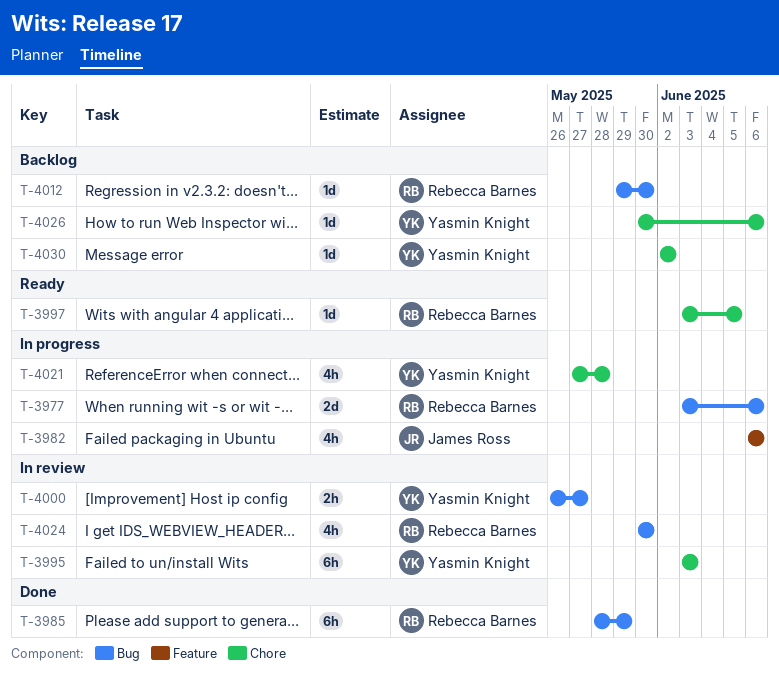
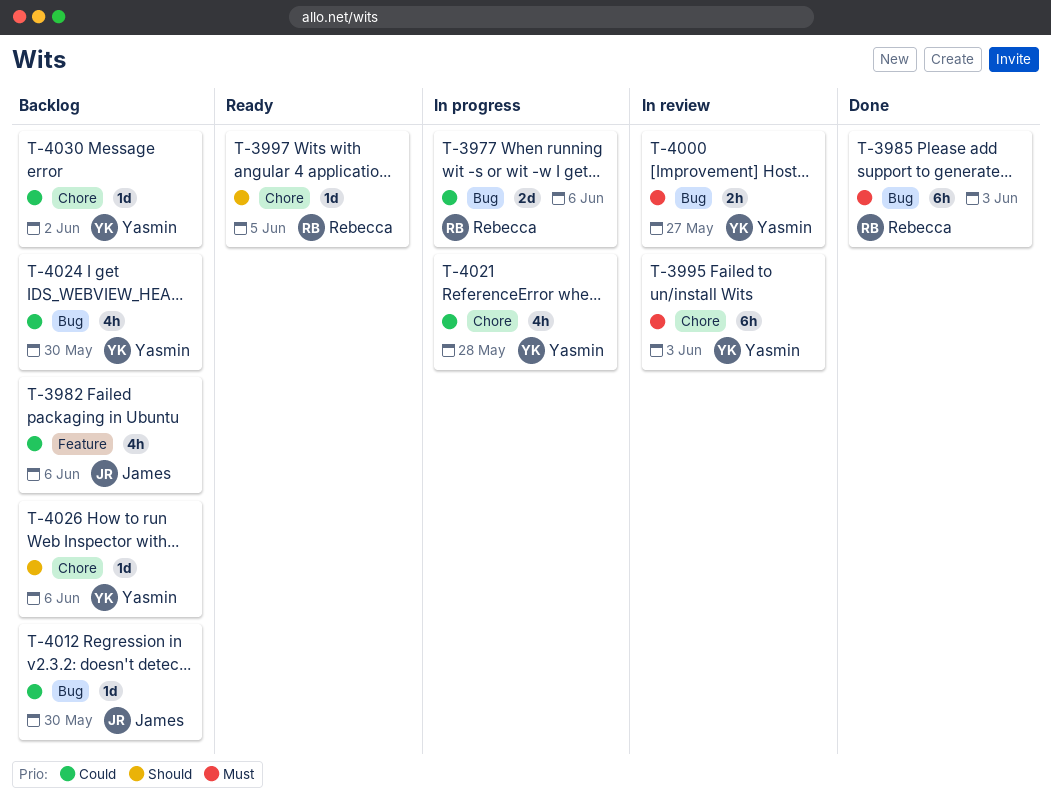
T-3982, status: In progress -> Backlog
T-3985, due: May 29 -> Jun 3
T-4012, owner: Rebecca Barnes -> James Ross
T-4024, status: In review -> Backlog
T-4024, owner: Rebecca Barnes -> Yasmin Knight

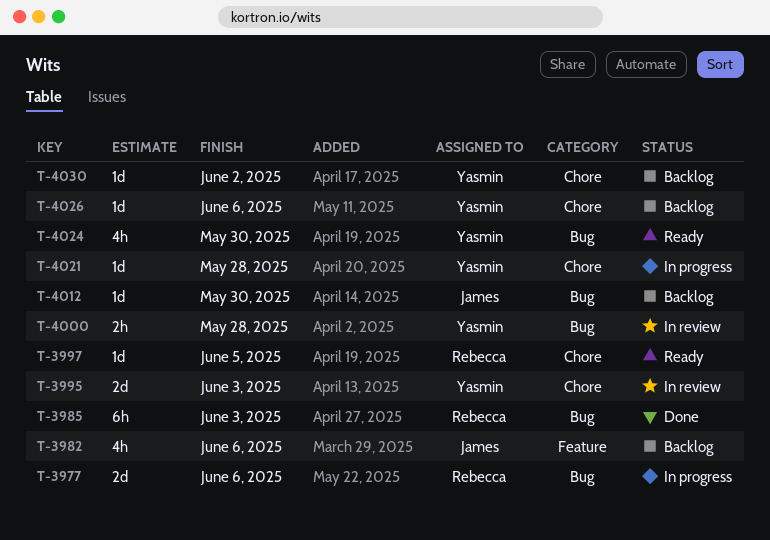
T-3995, estimate: 6h -> 2d
T-4000, due: May 27 -> May 28
T-4021, estimate: 4h -> 1d
T-4024, status: Backlog -> Ready

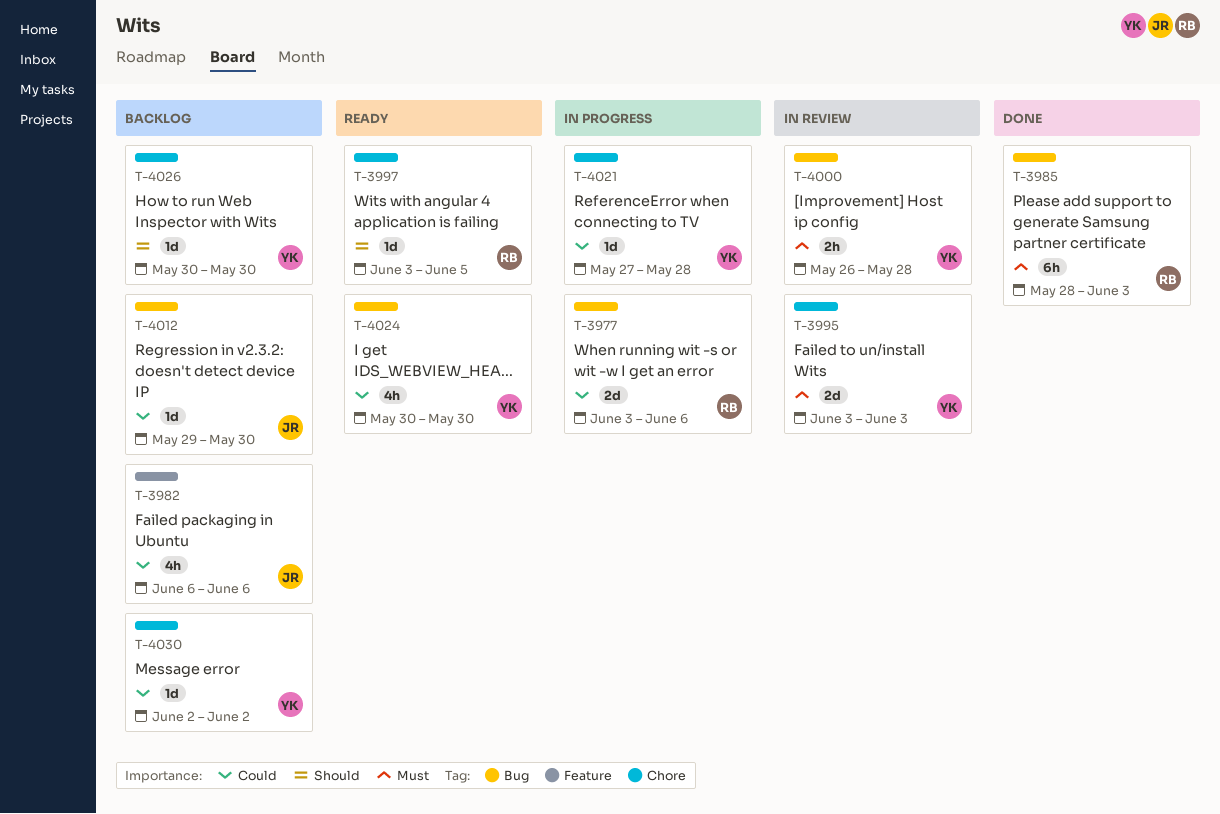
T-4026, due: Jun 6 -> May 30

